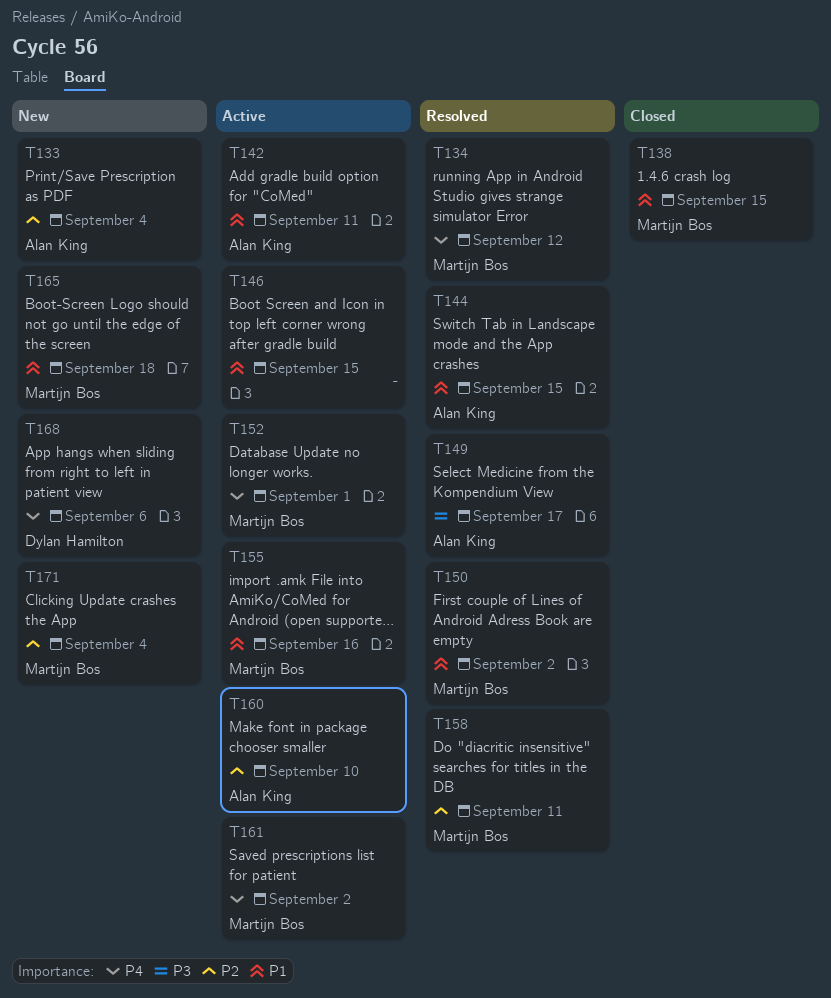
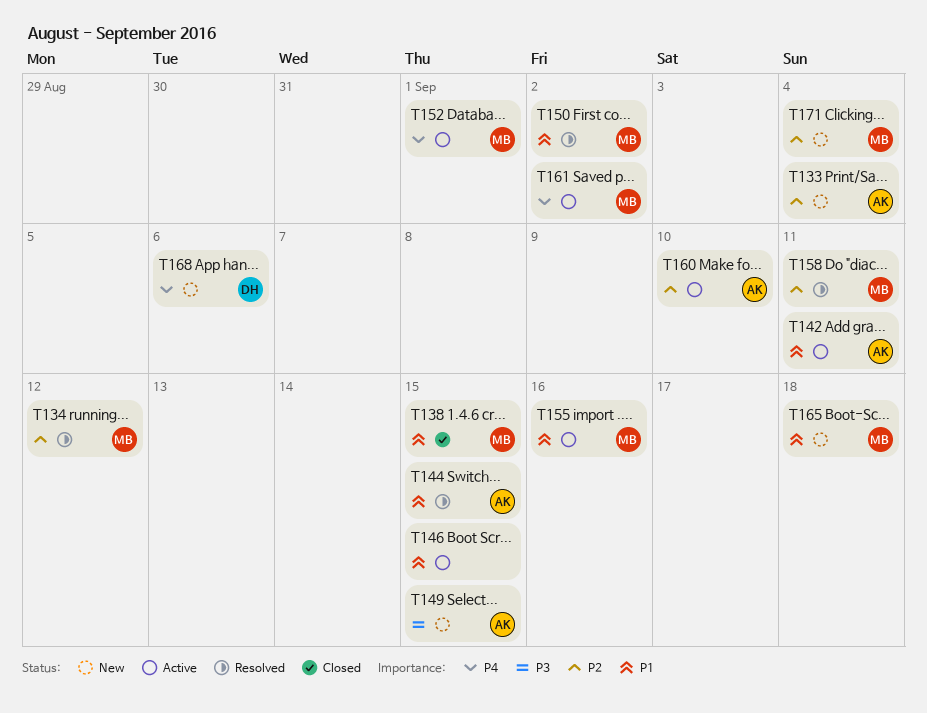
T134, priority: P4 -> P2
T149, status: Resolved -> New
T149, due: Sep 17 -> Sep 15

